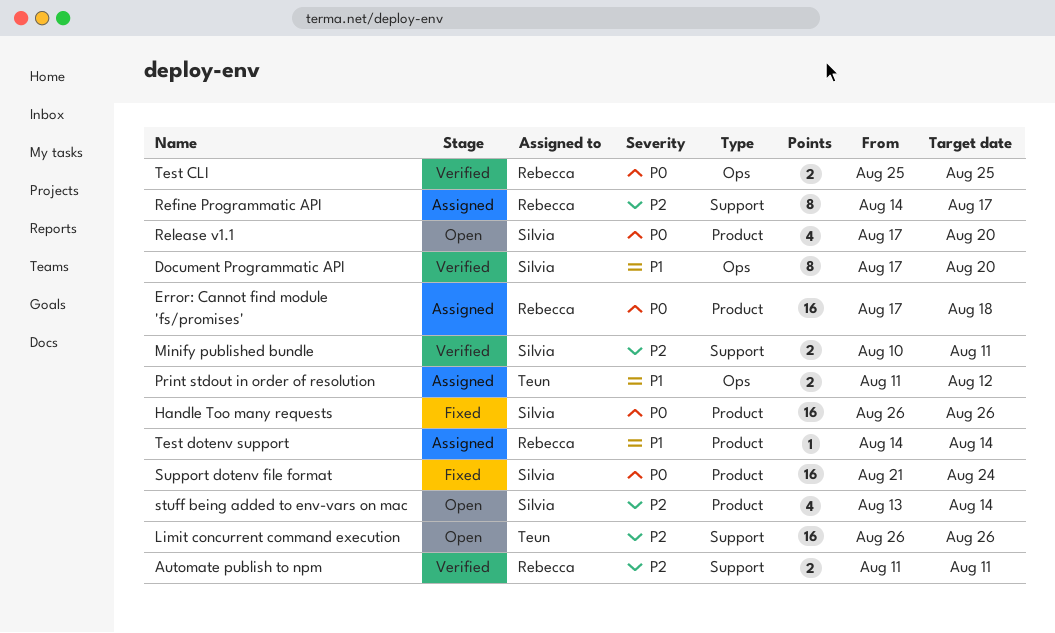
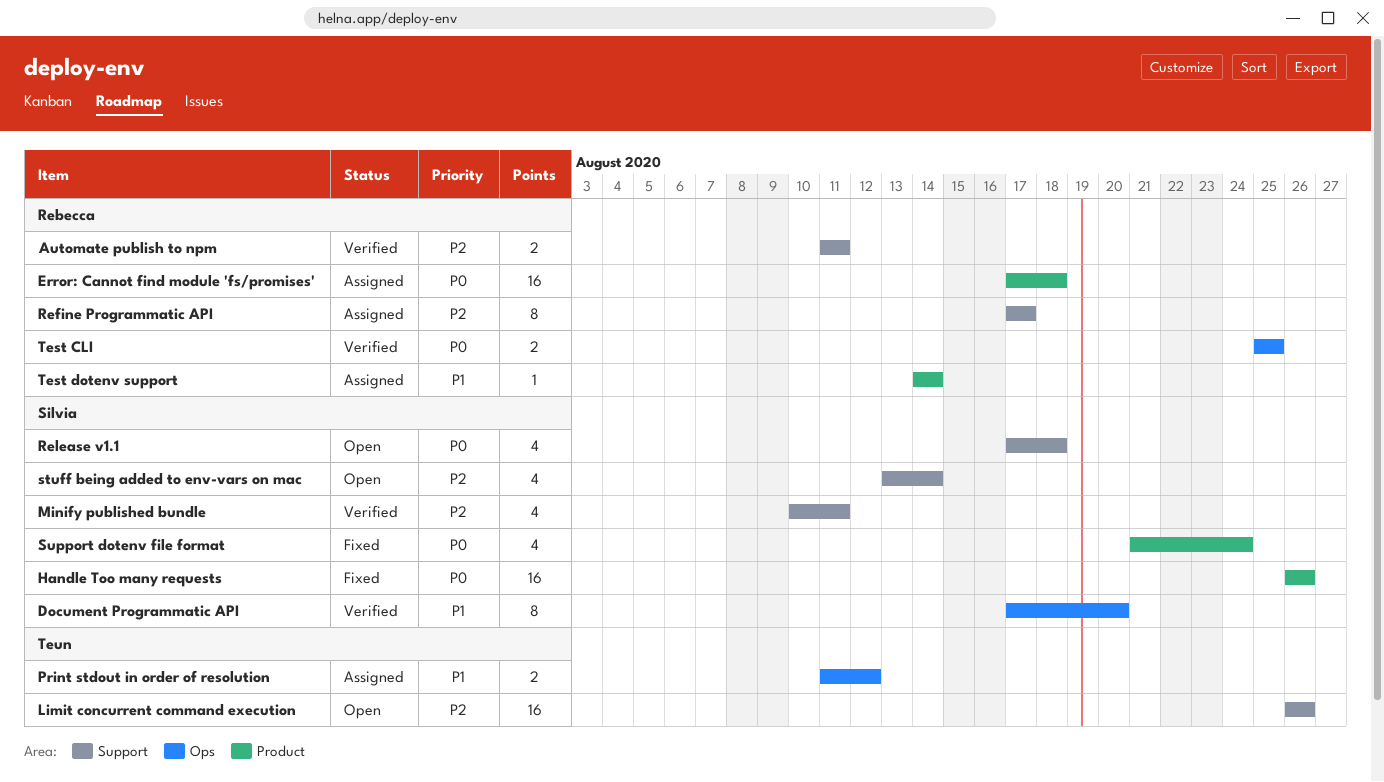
Minify published bundle, estimate: 2 -> 4
Refine Programmatic API, start: Aug 14 -> Aug 17
Release v1.1, label: Product -> Support
Release v1.1, due: Aug 20 -> Aug 18
stuff being added to env-vars on mac, label: Product -> Support
Support dotenv file format, estimate: 16 -> 4

